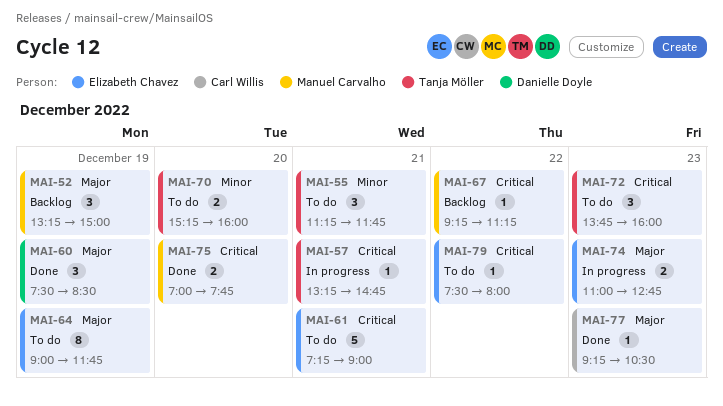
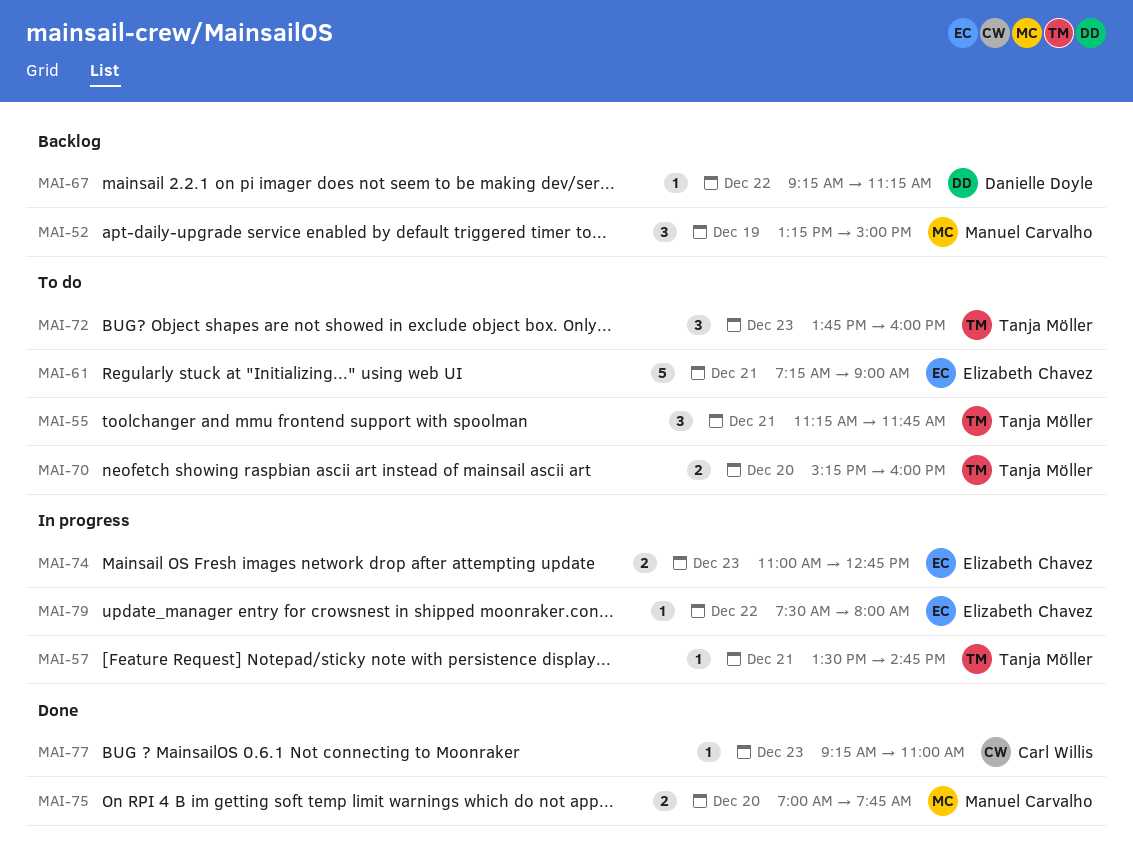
MAI-57, begins: 13:15 -> 13:30
MAI-60: present -> none
MAI-64: present -> none
MAI-67, owner: Manuel Carvalho -> Danielle Doyle
MAI-77, ends: 10:30 -> 11:00
MAI-79, status: To do -> In progress

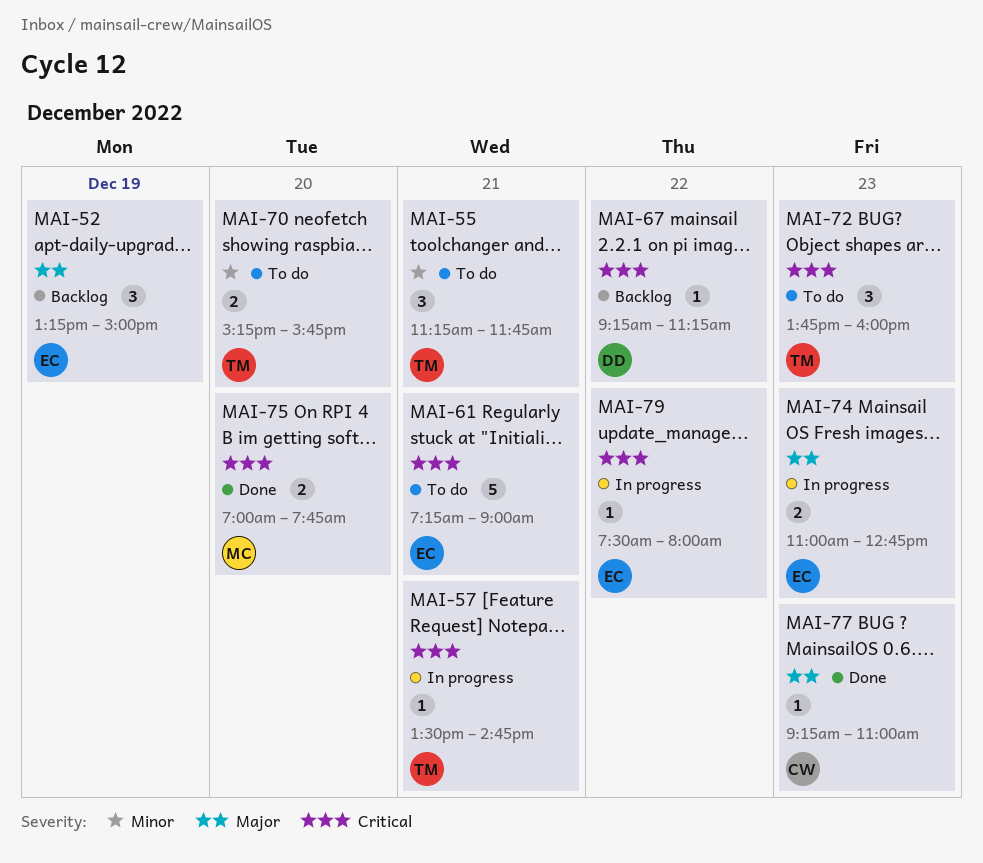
MAI-52, owner: Manuel Carvalho -> Elizabeth Chavez
MAI-70, ends: 16:00 -> 15:45

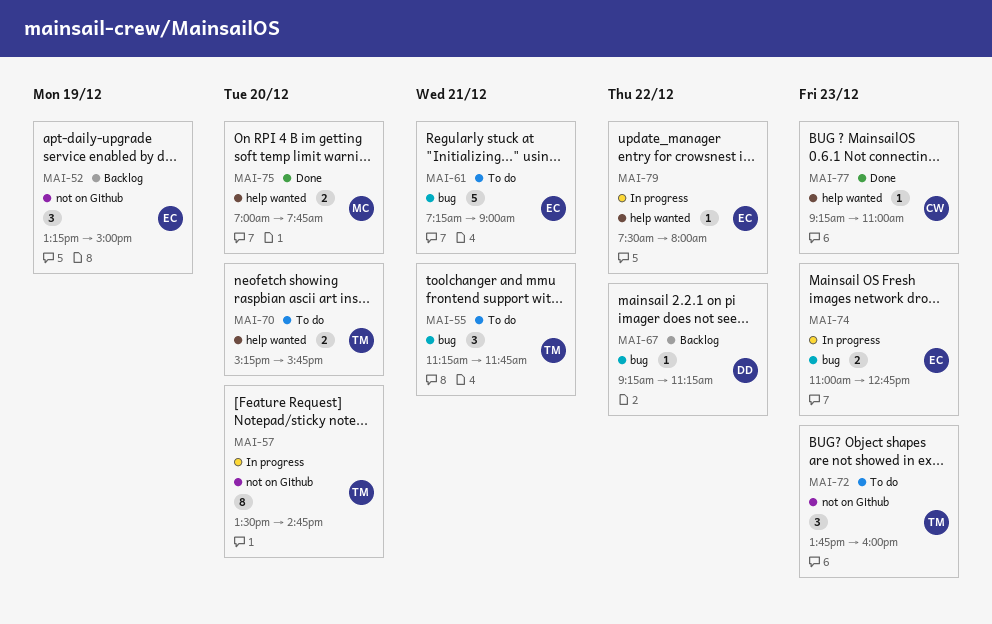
MAI-57, estimate: 1 -> 8
MAI-57, day: Dec 21 -> Dec 20

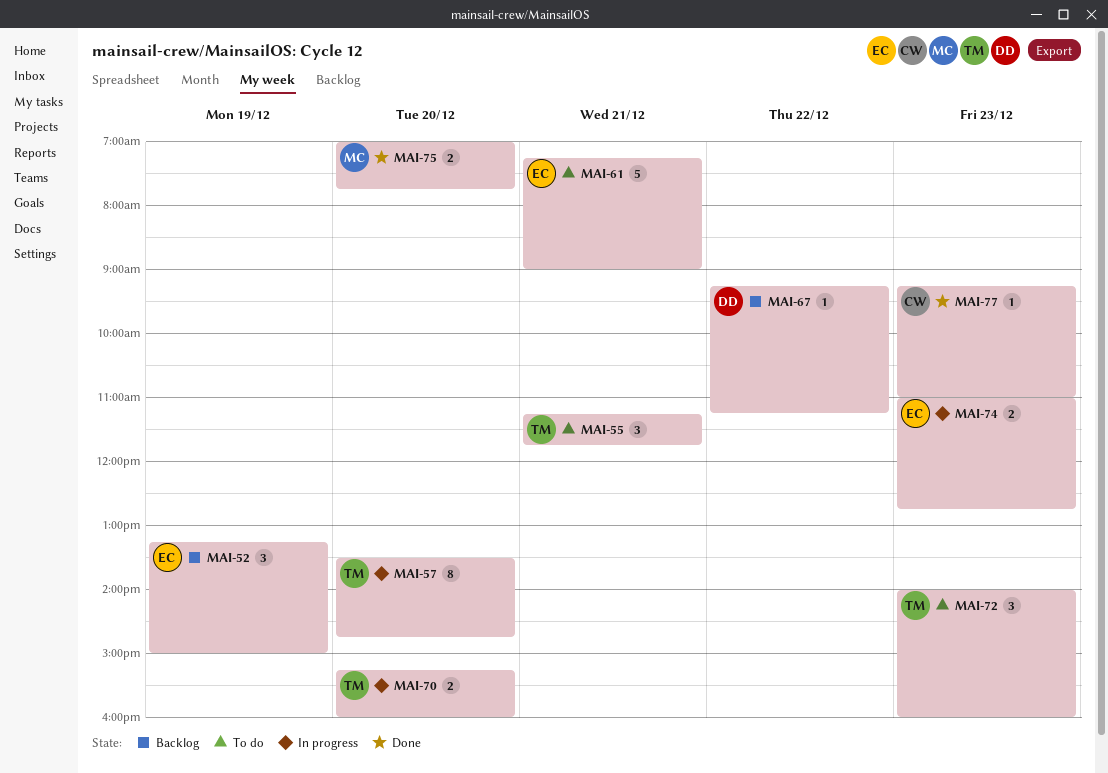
MAI-70, status: To do -> In progress
MAI-70, ends: 15:45 -> 16:00
MAI-72, begins: 13:45 -> 14:00
MAI-79: present -> none

